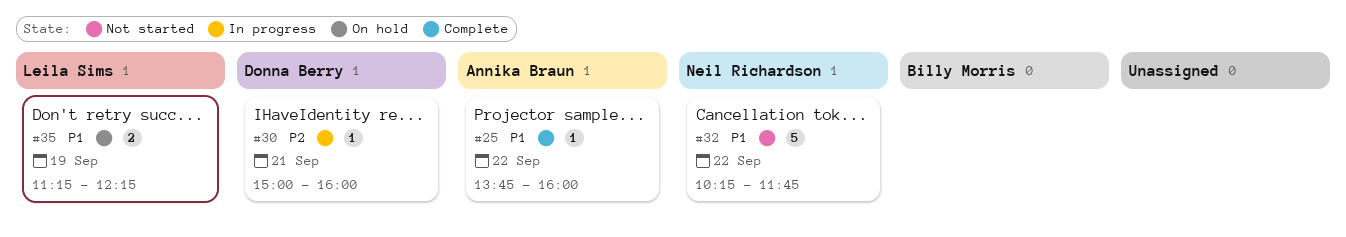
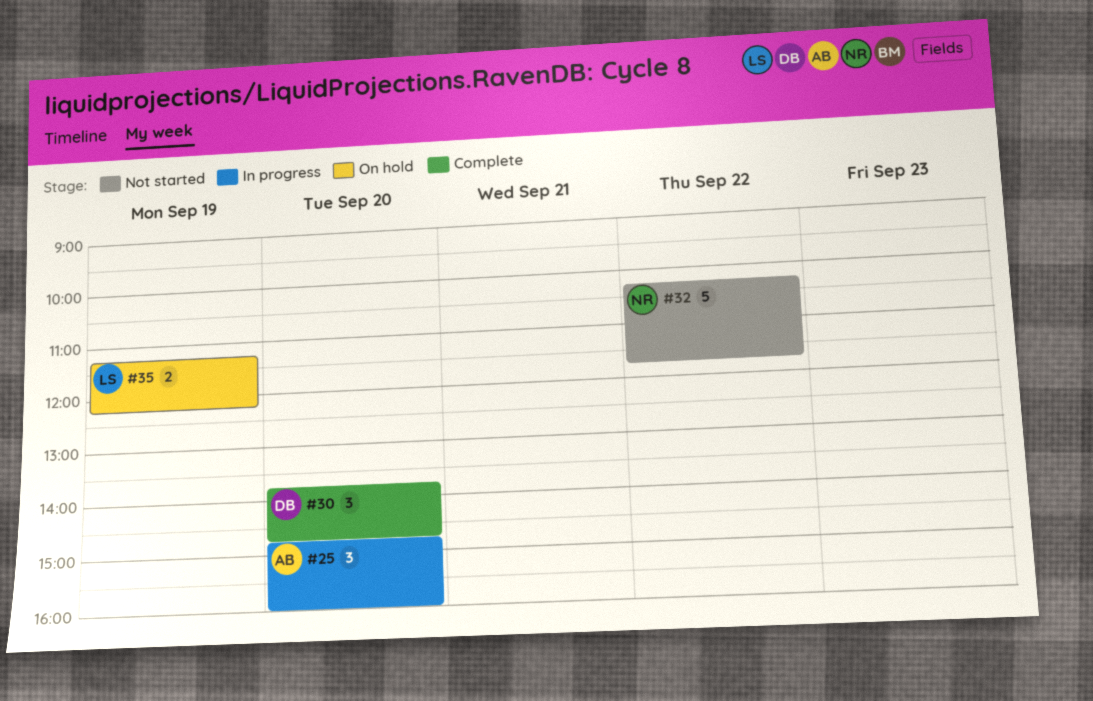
#25, status: Complete -> In progress
#25, estimate: 1 -> 3
#25, day: Sep 22 -> Sep 20
#25, begins: 13:45 -> 14:45
#30, status: In progress -> Complete
#30, estimate: 1 -> 3
#30, day: Sep 21 -> Sep 20
#30, begins: 15:00 -> 13:45
#30, ends: 16:00 -> 14:45

